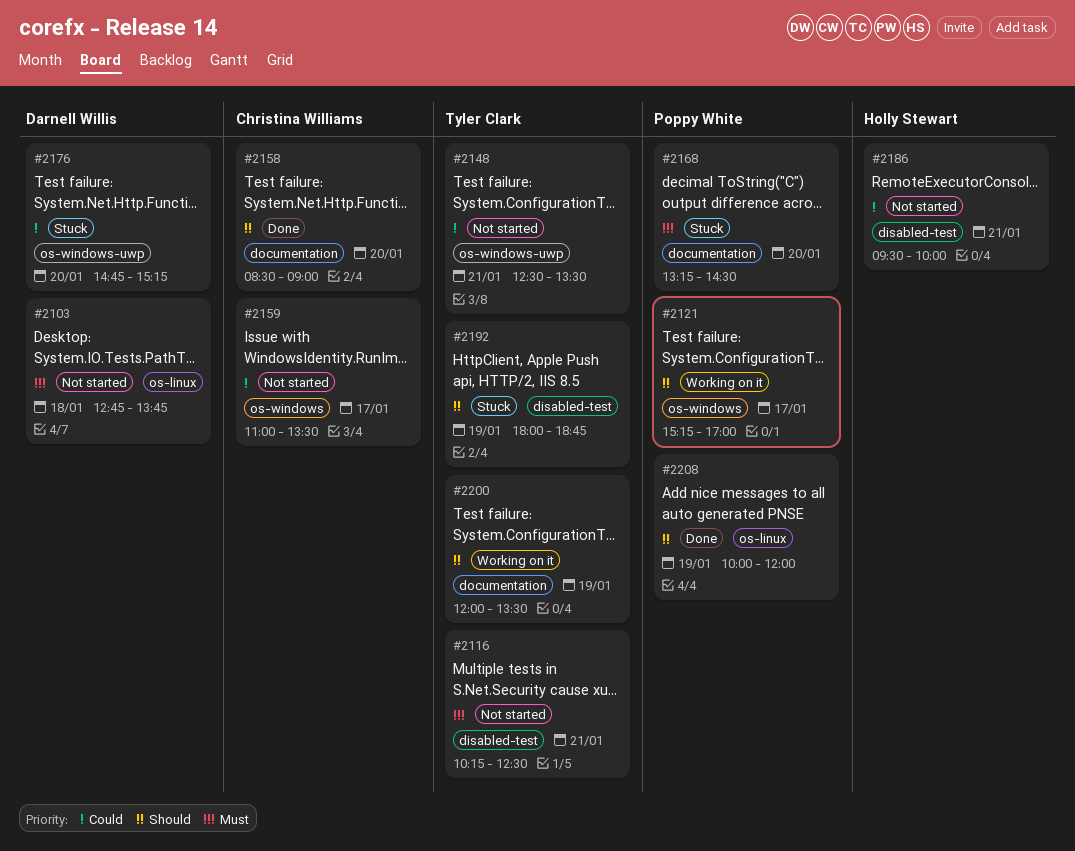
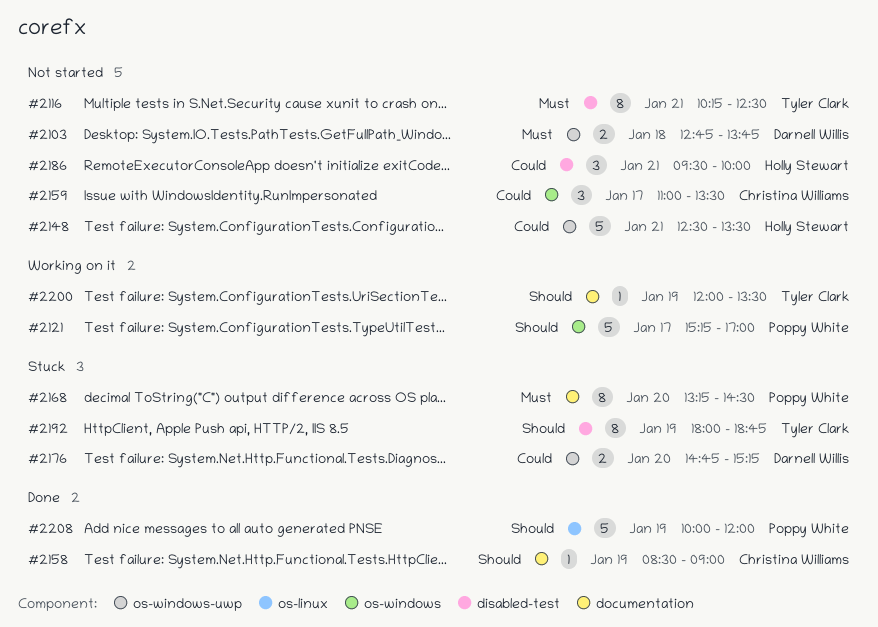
#2103, label: os-linux -> os-windows-uwp
#2148, owner: Tyler Clark -> Holly Stewart
#2158, day: Jan 20 -> Jan 19

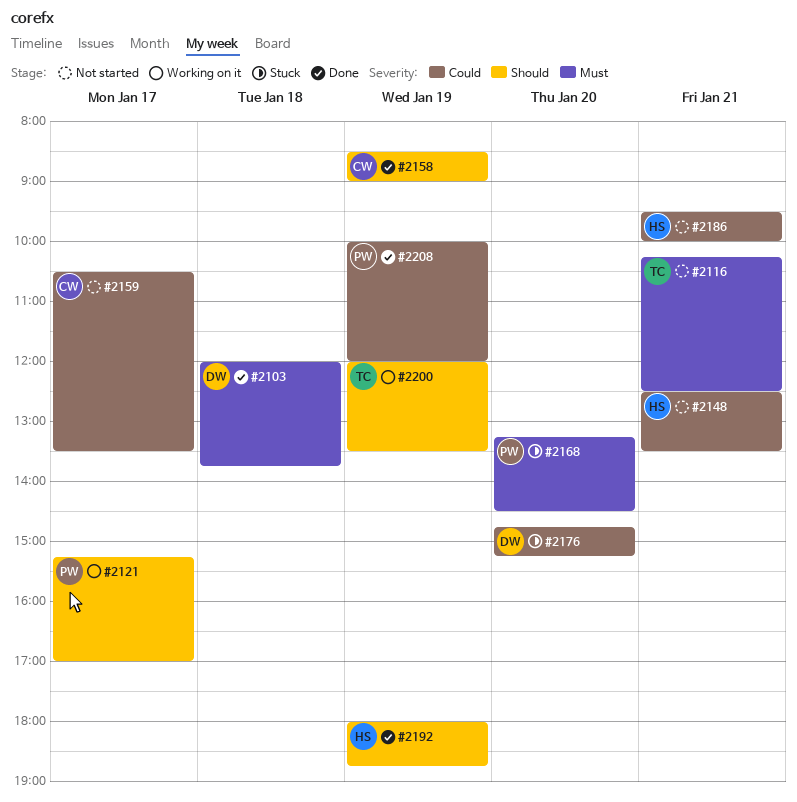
#2103, status: Not started -> Done
#2103, begins: 12:45 -> 12:00
#2159, begins: 11:00 -> 10:30
#2192, status: Stuck -> Done
#2192, owner: Tyler Clark -> Holly Stewart
#2208, priority: Should -> Could

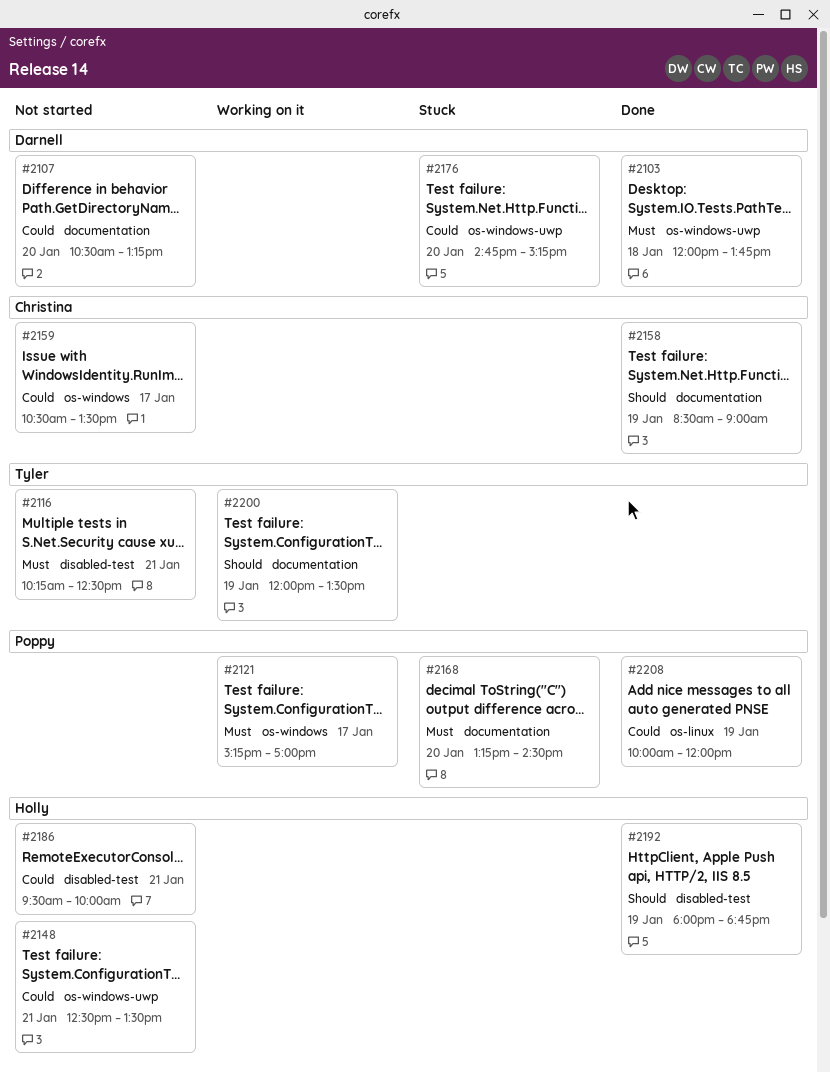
#2107: none -> present
#2121, priority: Should -> Must

